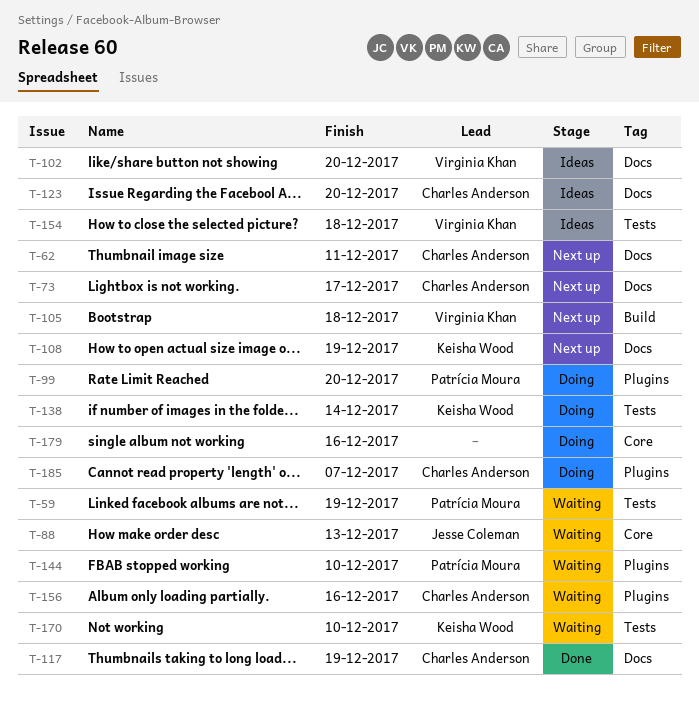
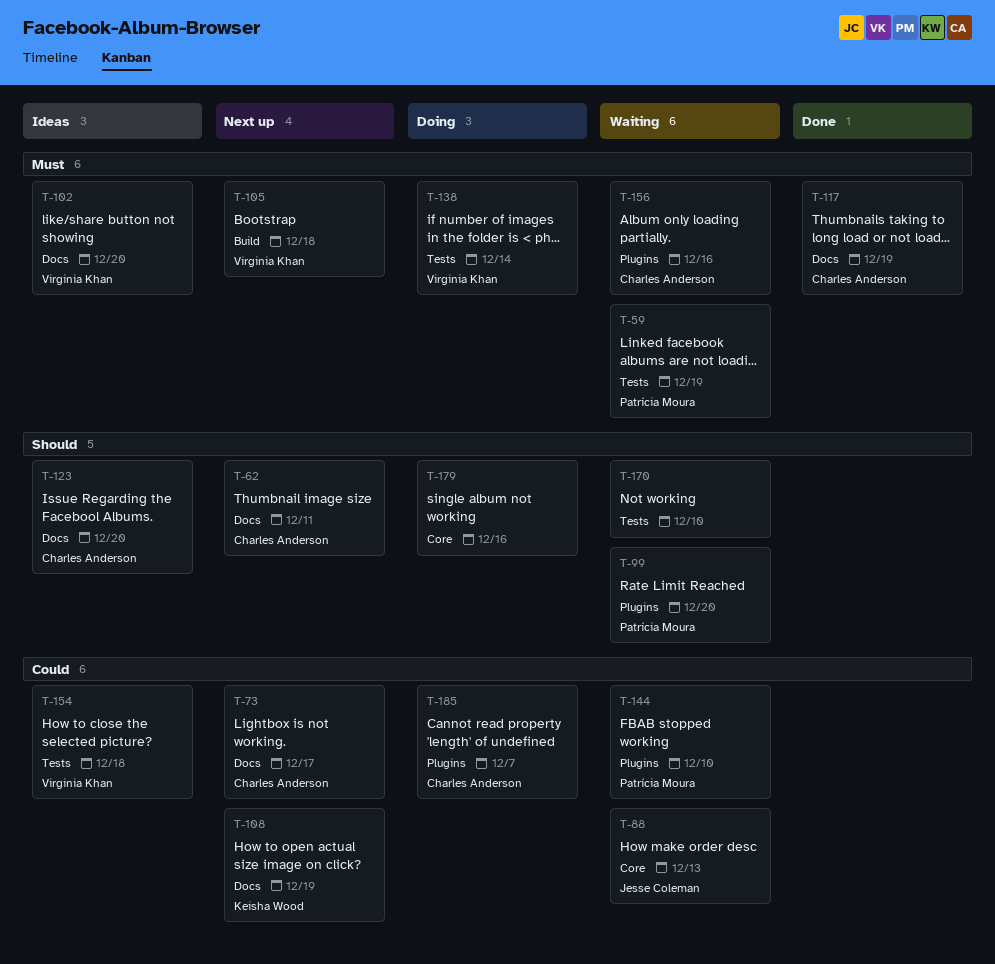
T-99, status: Doing -> Waiting
T-138, owner: Keisha Wood -> Virginia Khan
T-170, owner: Keisha Wood -> none

